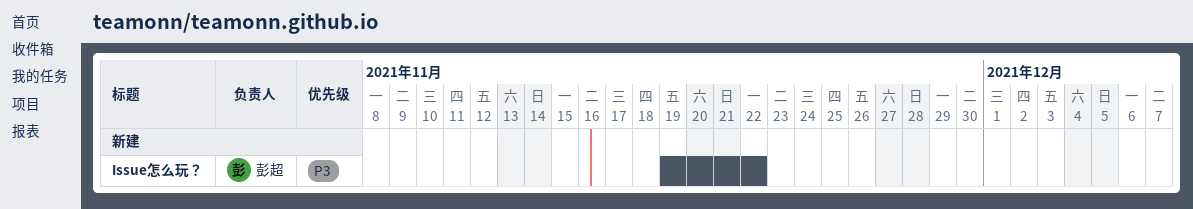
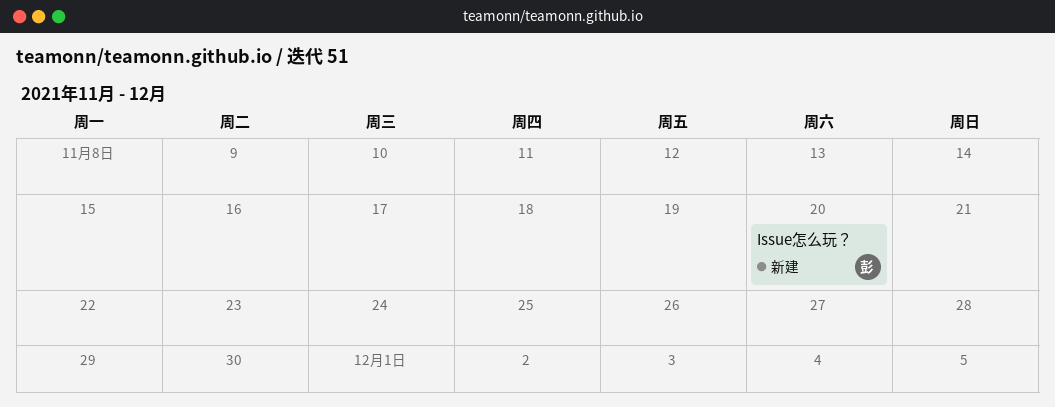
Issue怎么玩？, due: Nov 22 -> Nov 20

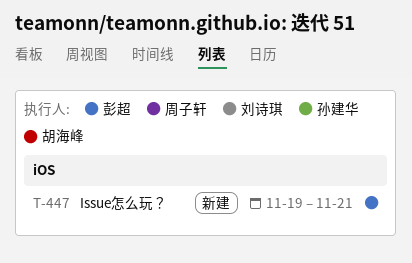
Issue怎么玩？, due: Nov 20 -> Nov 21

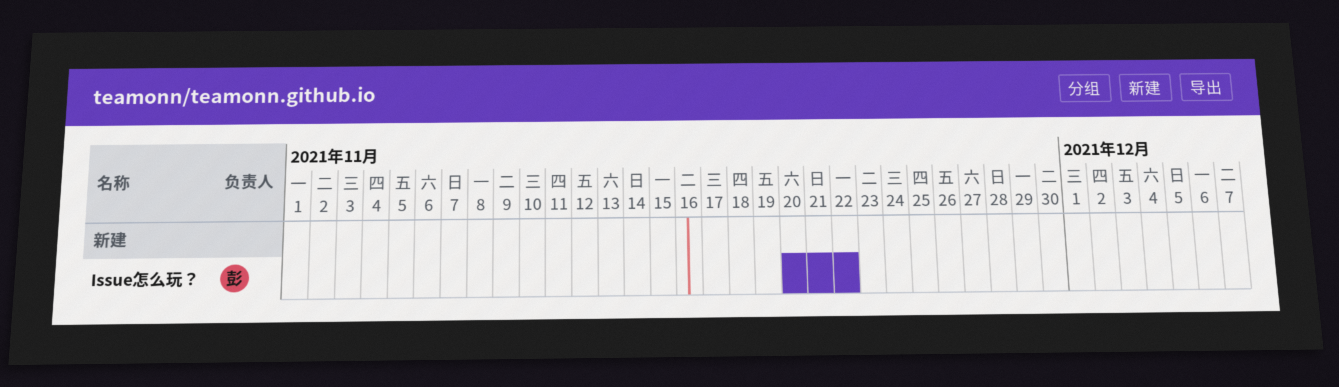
Issue怎么玩？, start: Nov 19 -> Nov 20
Issue怎么玩？, due: Nov 21 -> Nov 22

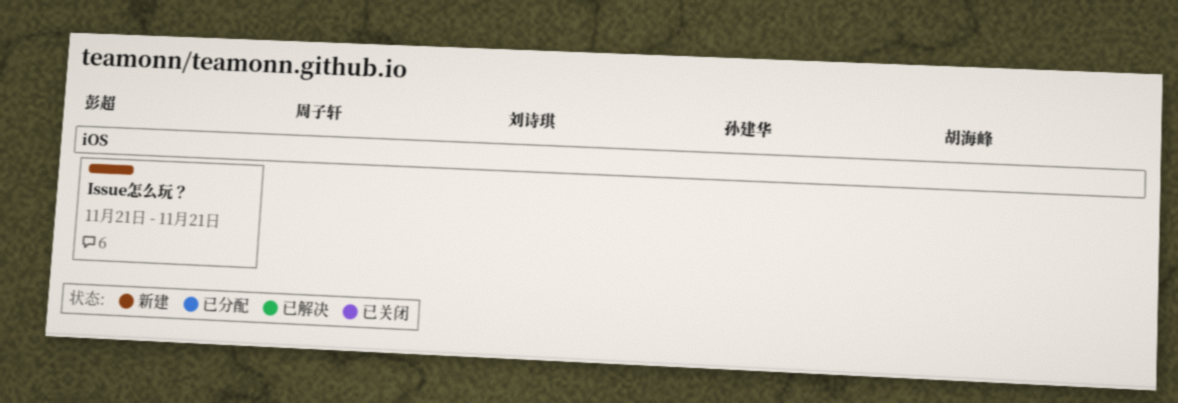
Issue怎么玩？, start: Nov 20 -> Nov 21
Issue怎么玩？, due: Nov 22 -> Nov 21

